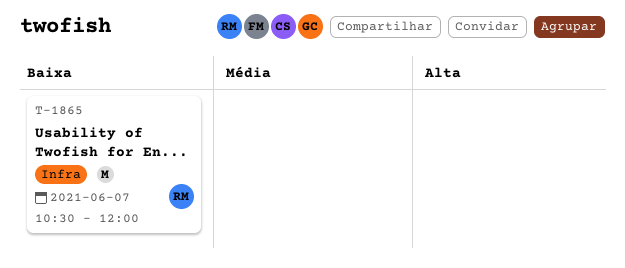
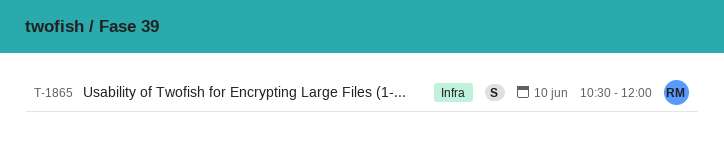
T-1865, estimate: M -> S
T-1865, day: Jun 7 -> Jun 10

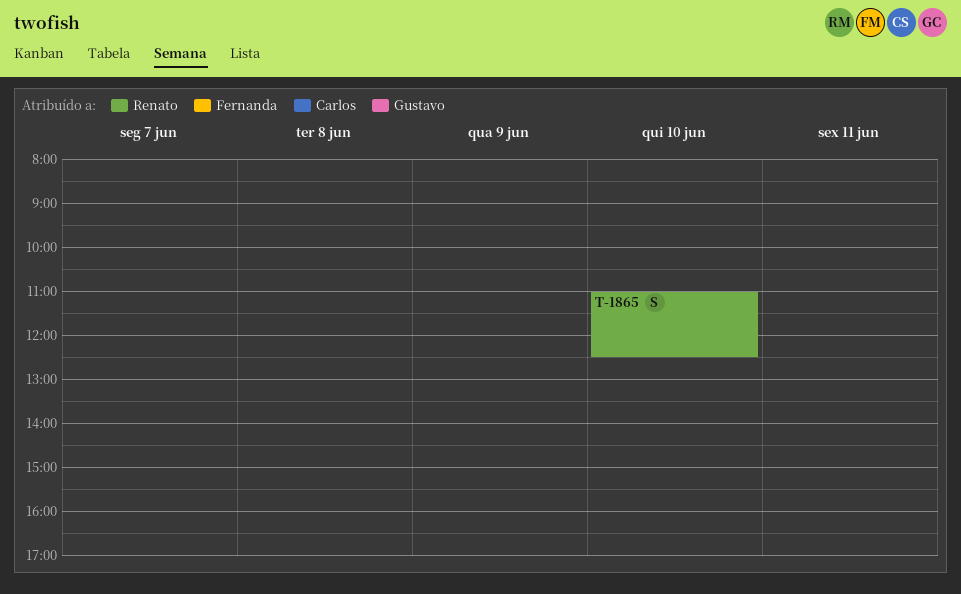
T-1865, begins: 10:30 -> 11:00
T-1865, ends: 12:00 -> 12:30

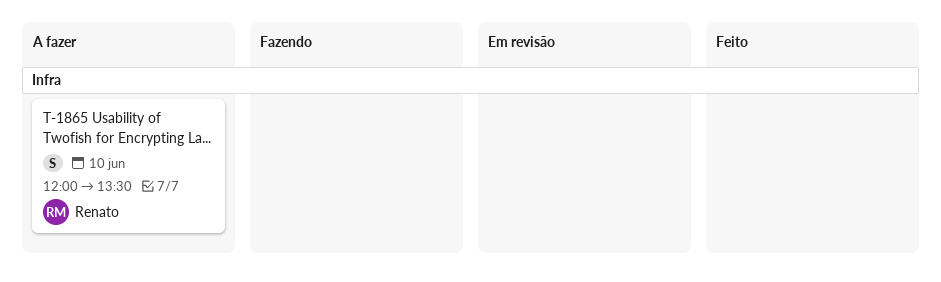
T-1865, begins: 11:00 -> 12:00
T-1865, ends: 12:30 -> 13:30

